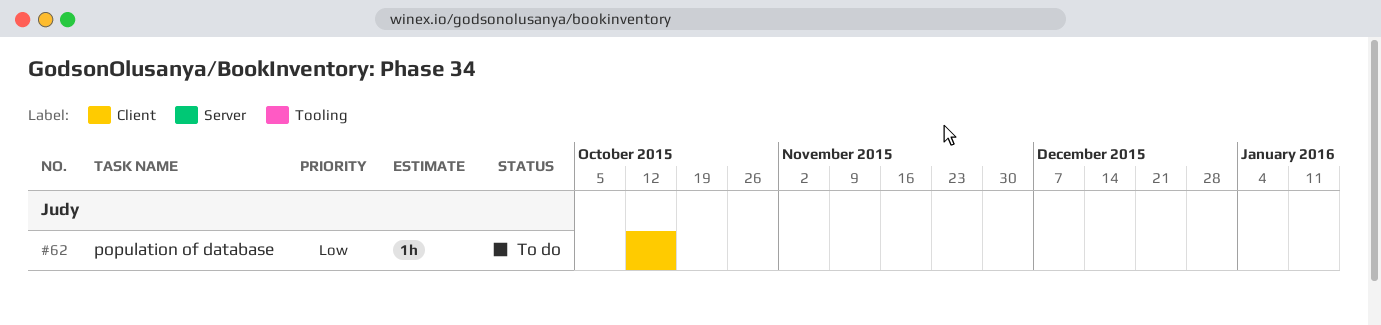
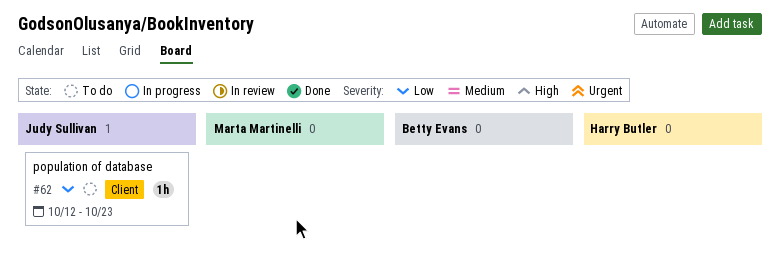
#62, due: Oct 16 -> Oct 23

